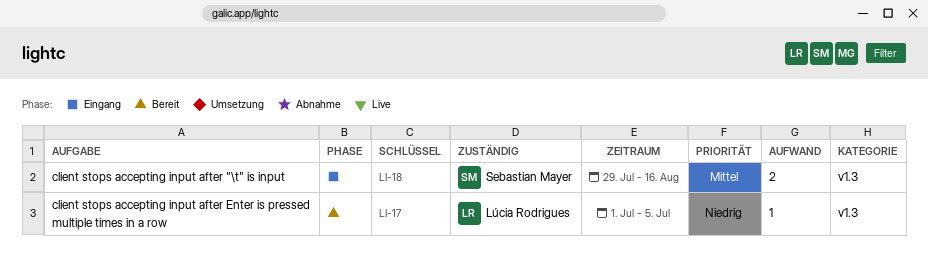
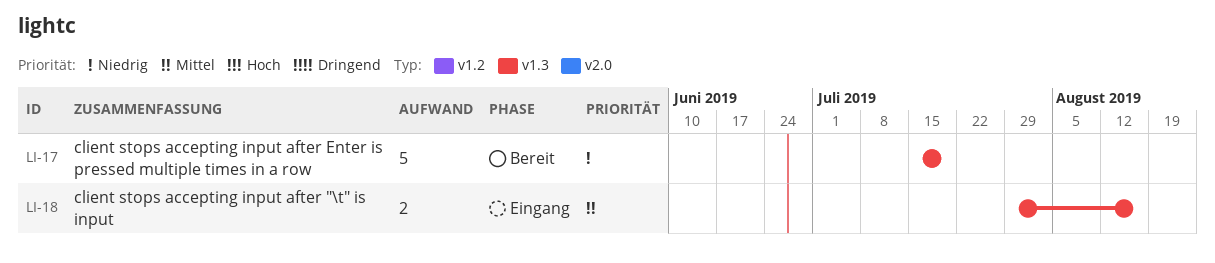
LI-17, estimate: 1 -> 5
LI-17, start: Jul 1 -> Jul 15
LI-17, due: Jul 5 -> Jul 19

